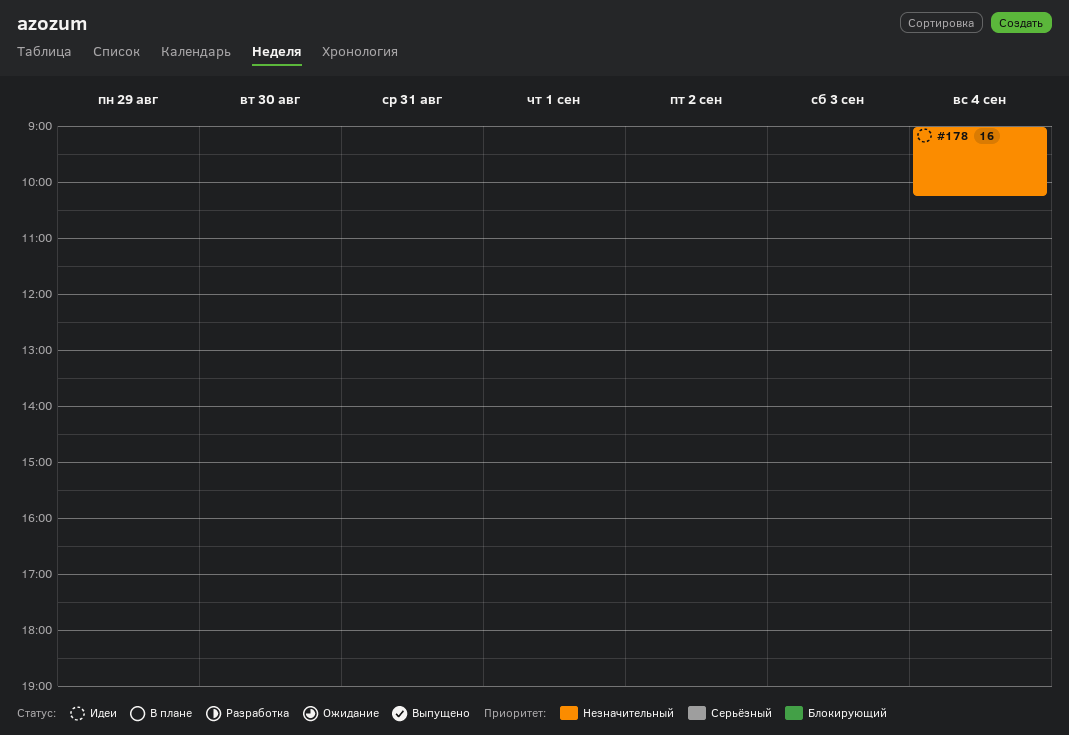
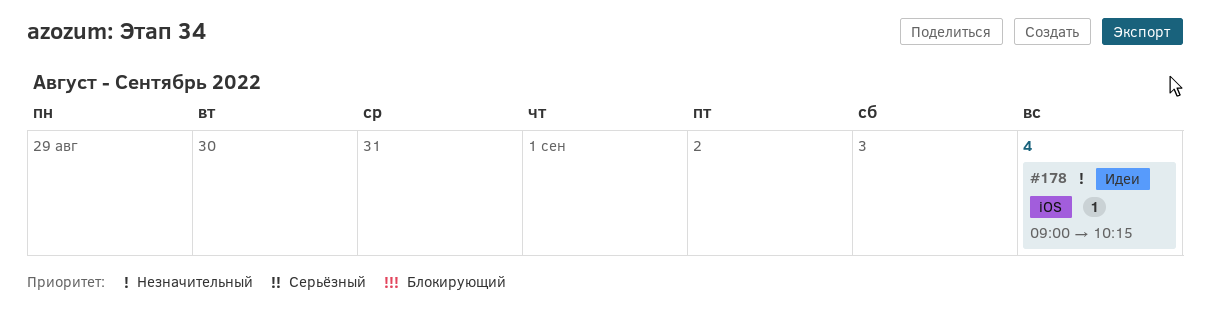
#178, estimate: 16 -> 1

